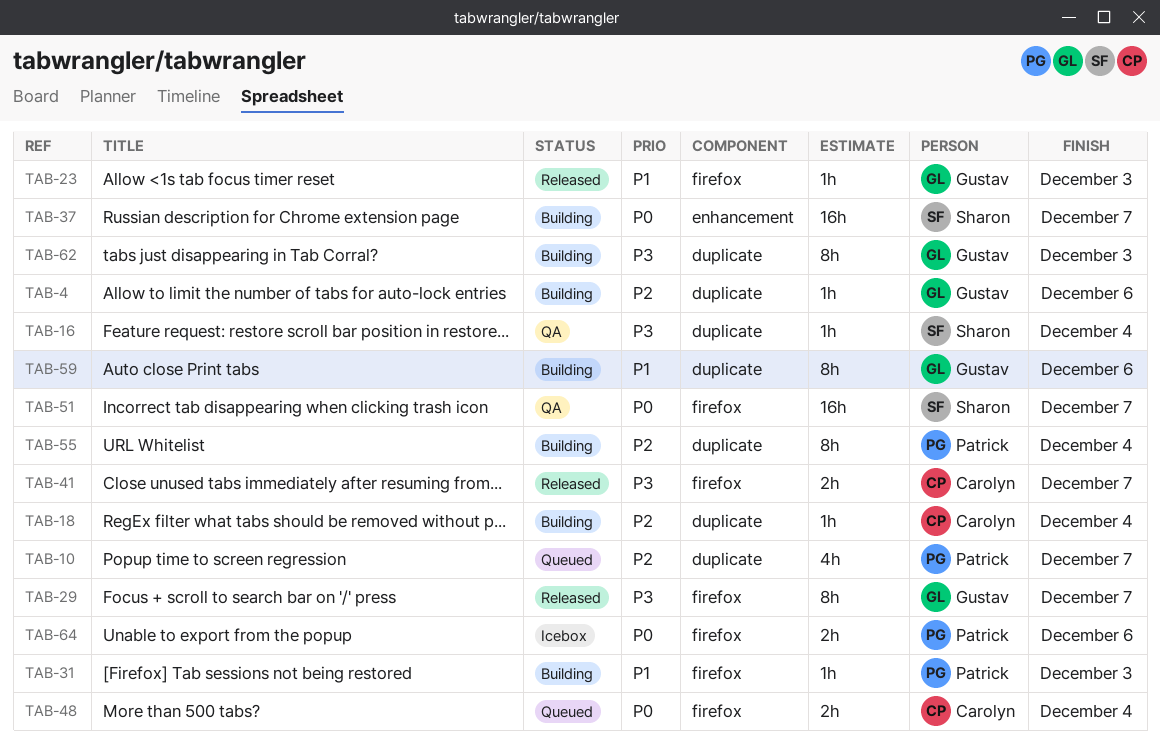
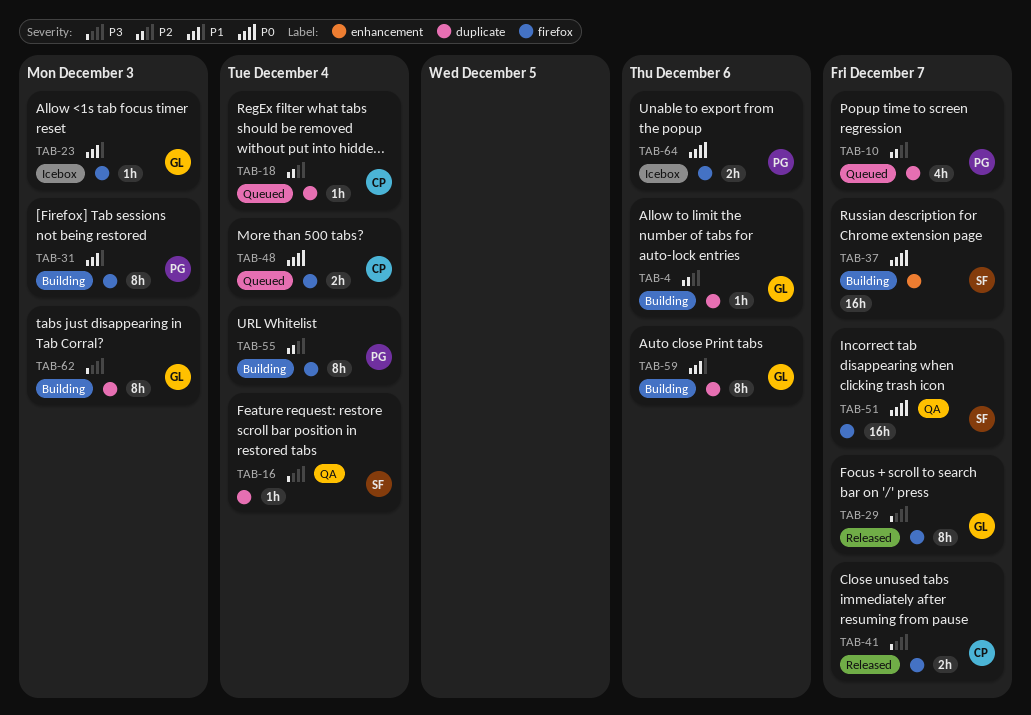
TAB-18, status: Building -> Queued
TAB-23, status: Released -> Icebox
TAB-31, estimate: 1h -> 8h
TAB-55, label: duplicate -> firefox

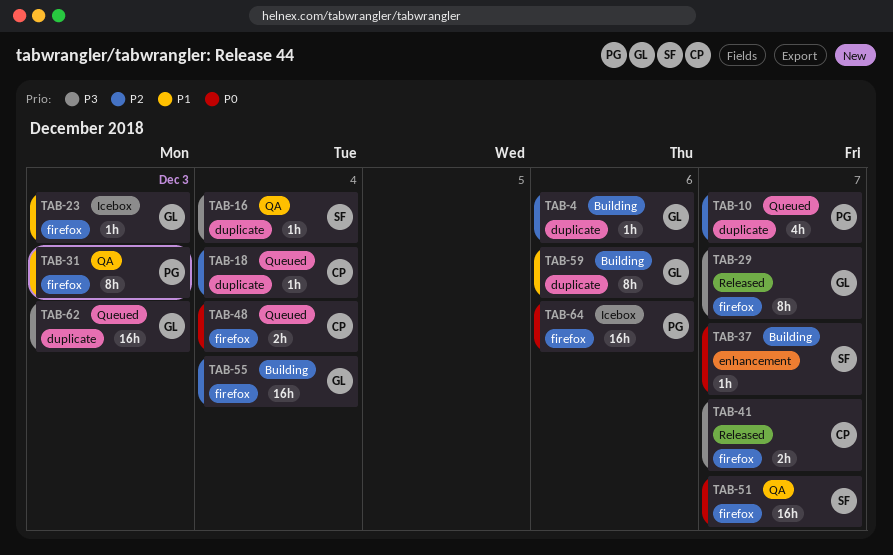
TAB-31, status: Building -> QA
TAB-37, estimate: 16h -> 1h
TAB-55, owner: PG -> GL
TAB-55, estimate: 8h -> 16h
TAB-62, status: Building -> Queued
TAB-62, estimate: 8h -> 16h
TAB-64, estimate: 2h -> 16h

